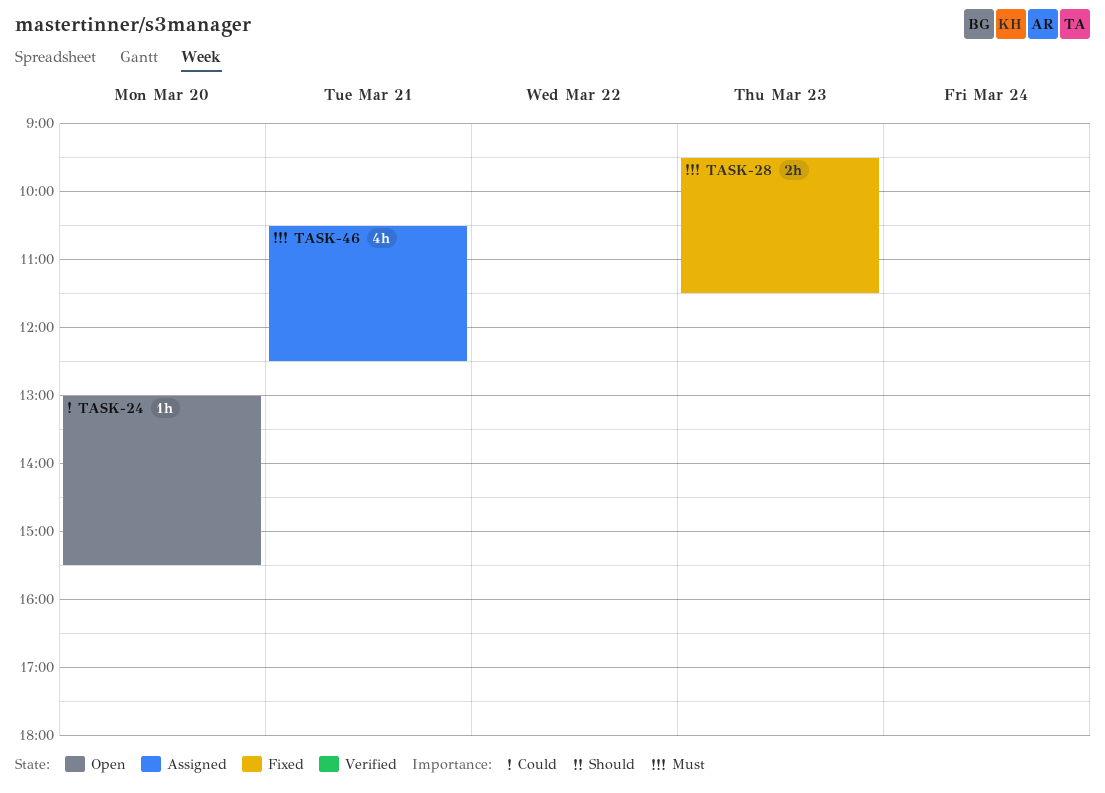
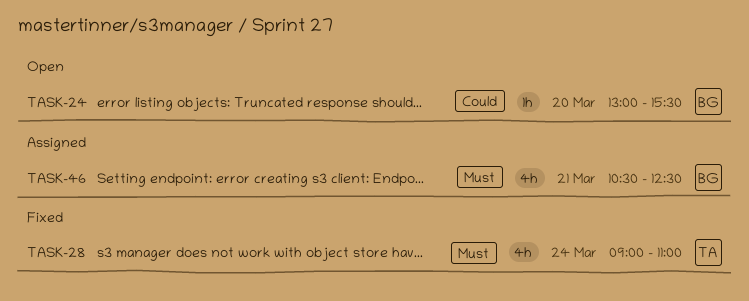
TASK-28, estimate: 2h -> 4h
TASK-28, day: Mar 23 -> Mar 24
TASK-28, begins: 09:30 -> 09:00
TASK-28, ends: 11:30 -> 11:00

